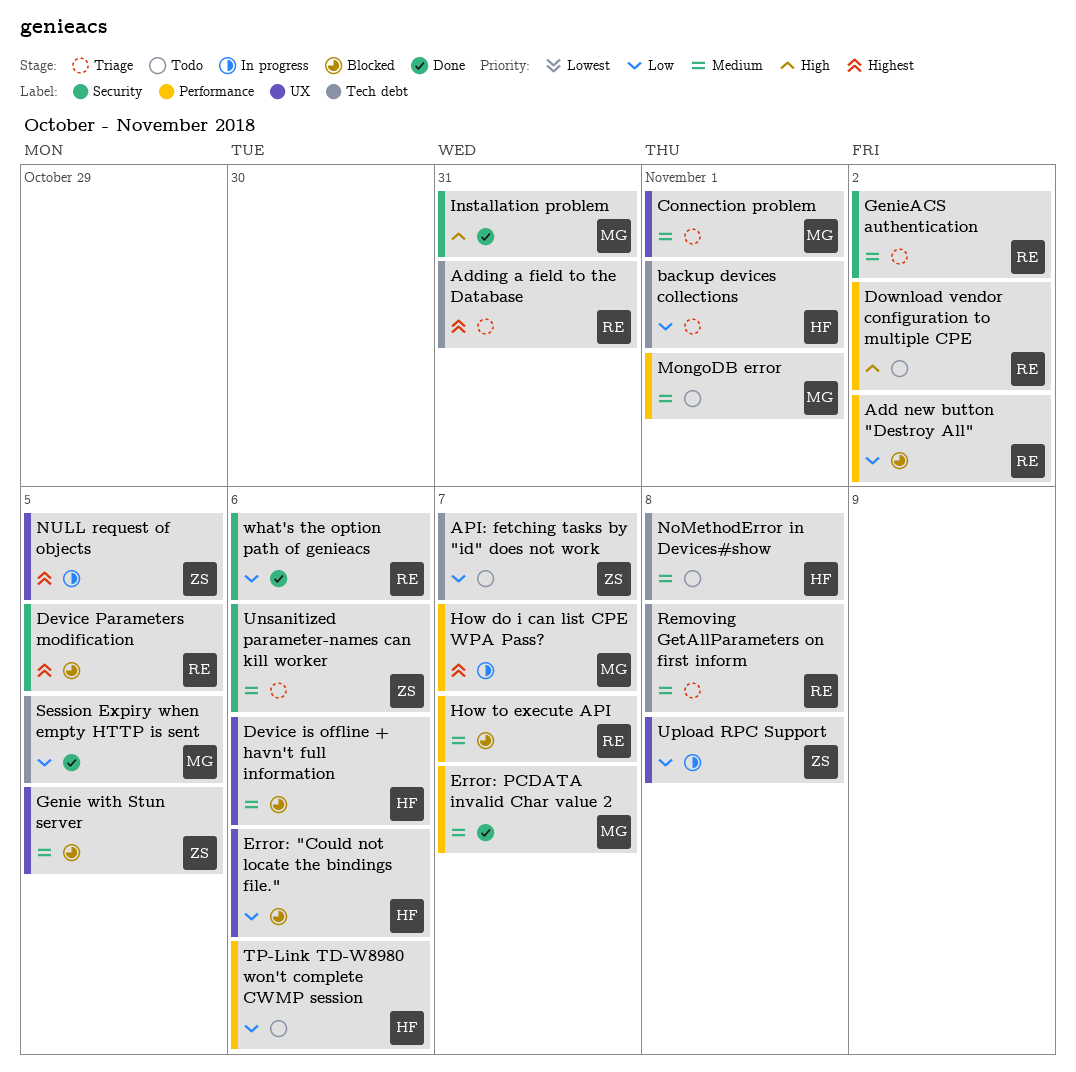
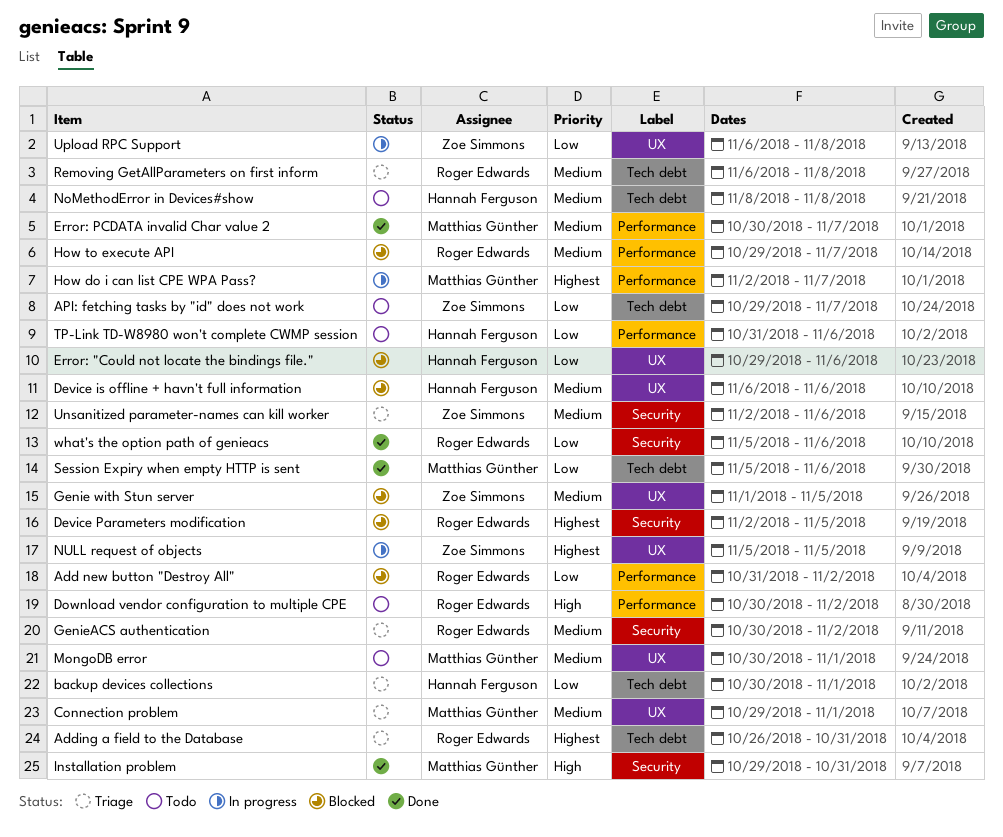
MongoDB error, label: Performance -> UX
Session Expiry when empty HTTP is sent, due: Nov 5 -> Nov 6

